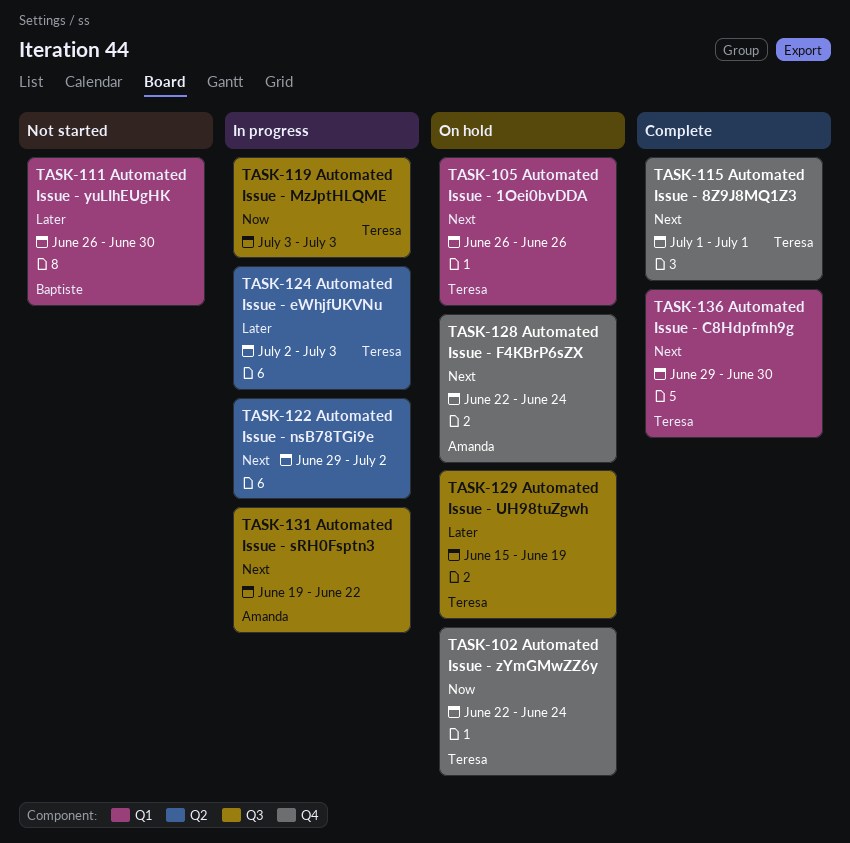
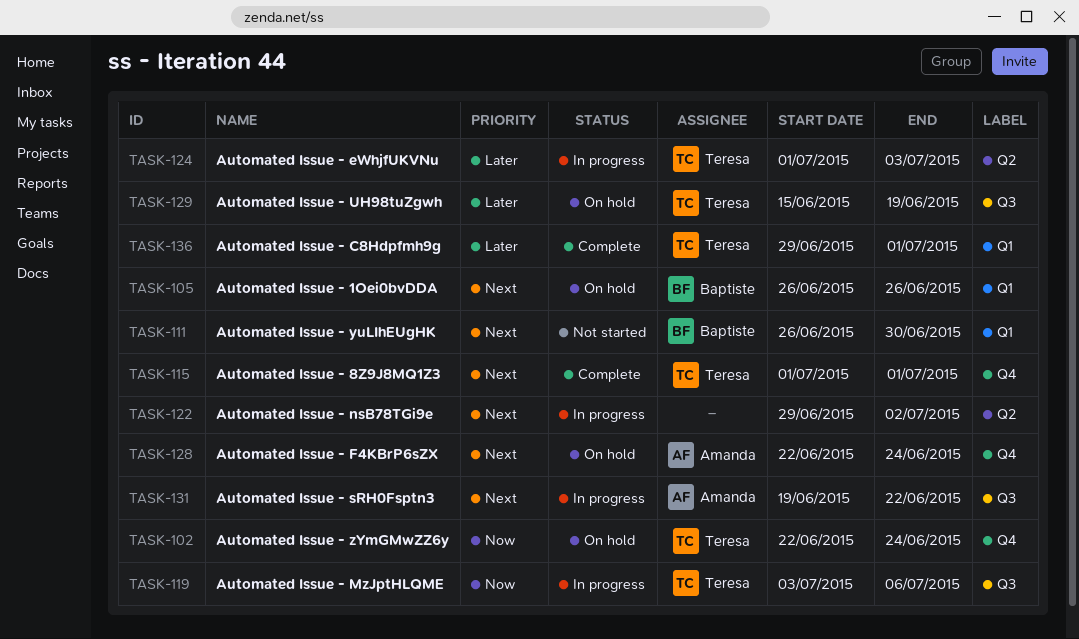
TASK-105, owner: Teresa -> Baptiste
TASK-111, priority: Later -> Next
TASK-119, due: Jul 3 -> Jul 6
TASK-124, start: Jul 2 -> Jul 1
TASK-136, priority: Next -> Later
TASK-136, due: Jun 30 -> Jul 1

